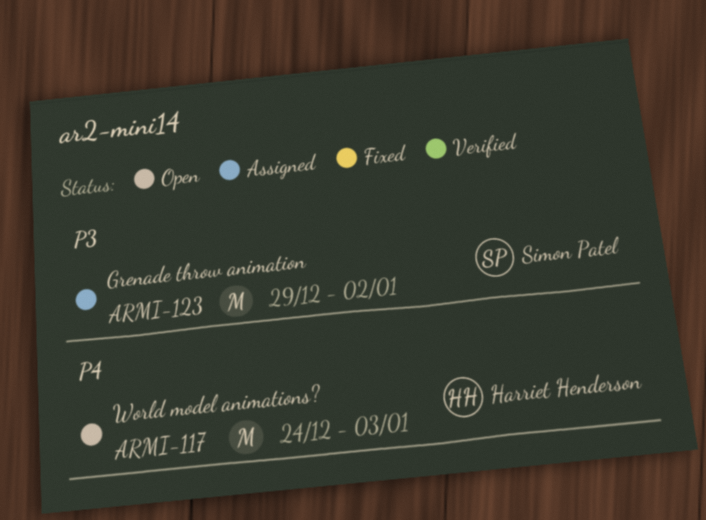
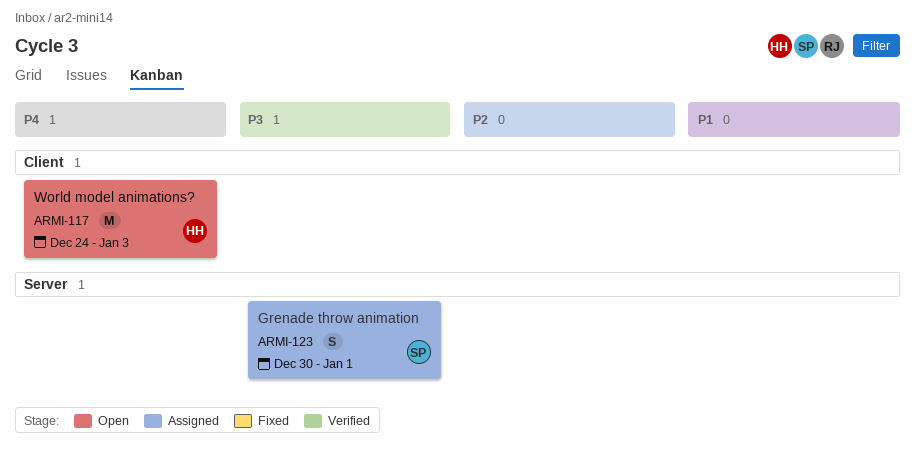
ARMI-123, estimate: M -> S
ARMI-123, start: Dec 29 -> Dec 30
ARMI-123, due: Jan 2 -> Jan 1

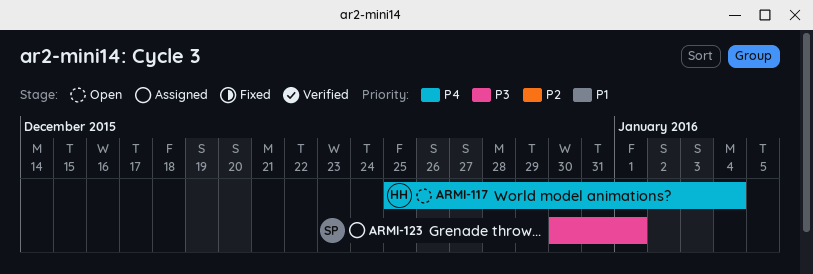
ARMI-117, start: Dec 24 -> Dec 25
ARMI-117, due: Jan 3 -> Jan 4

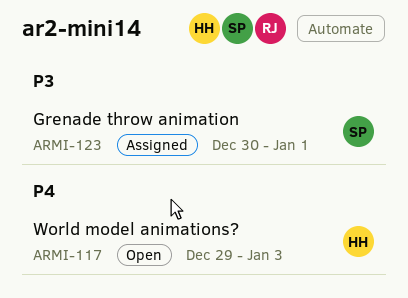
ARMI-117, start: Dec 25 -> Dec 29
ARMI-117, due: Jan 4 -> Jan 3

